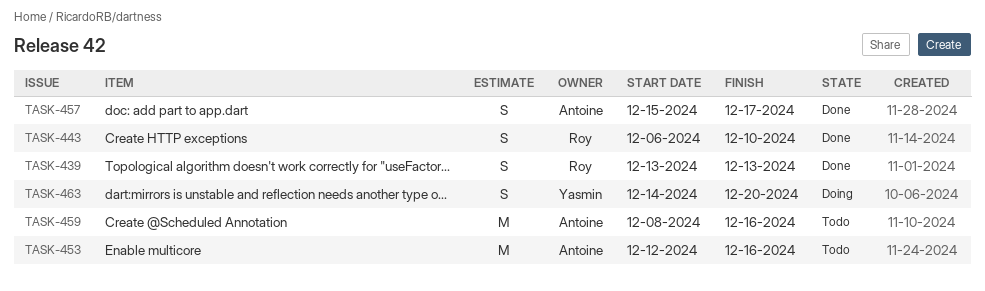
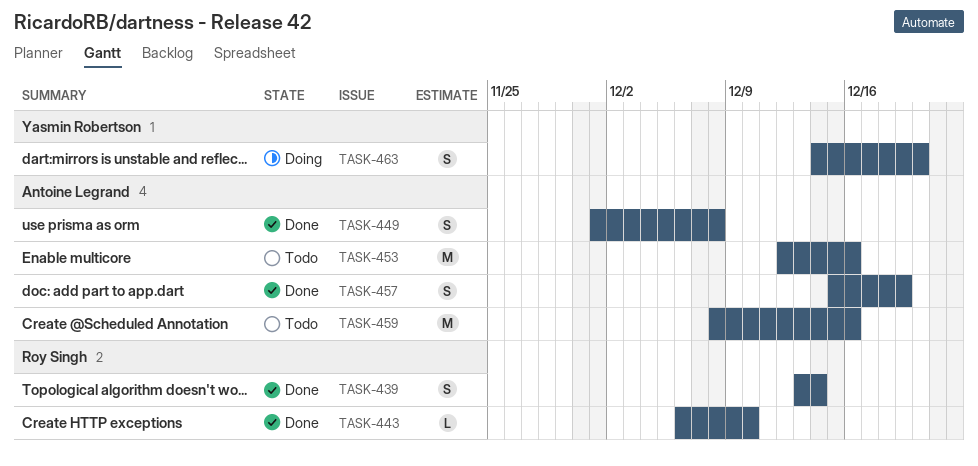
TASK-439, due: Dec 13 -> Dec 14
TASK-443, estimate: S -> L
TASK-449: none -> present
TASK-457, due: Dec 17 -> Dec 19

